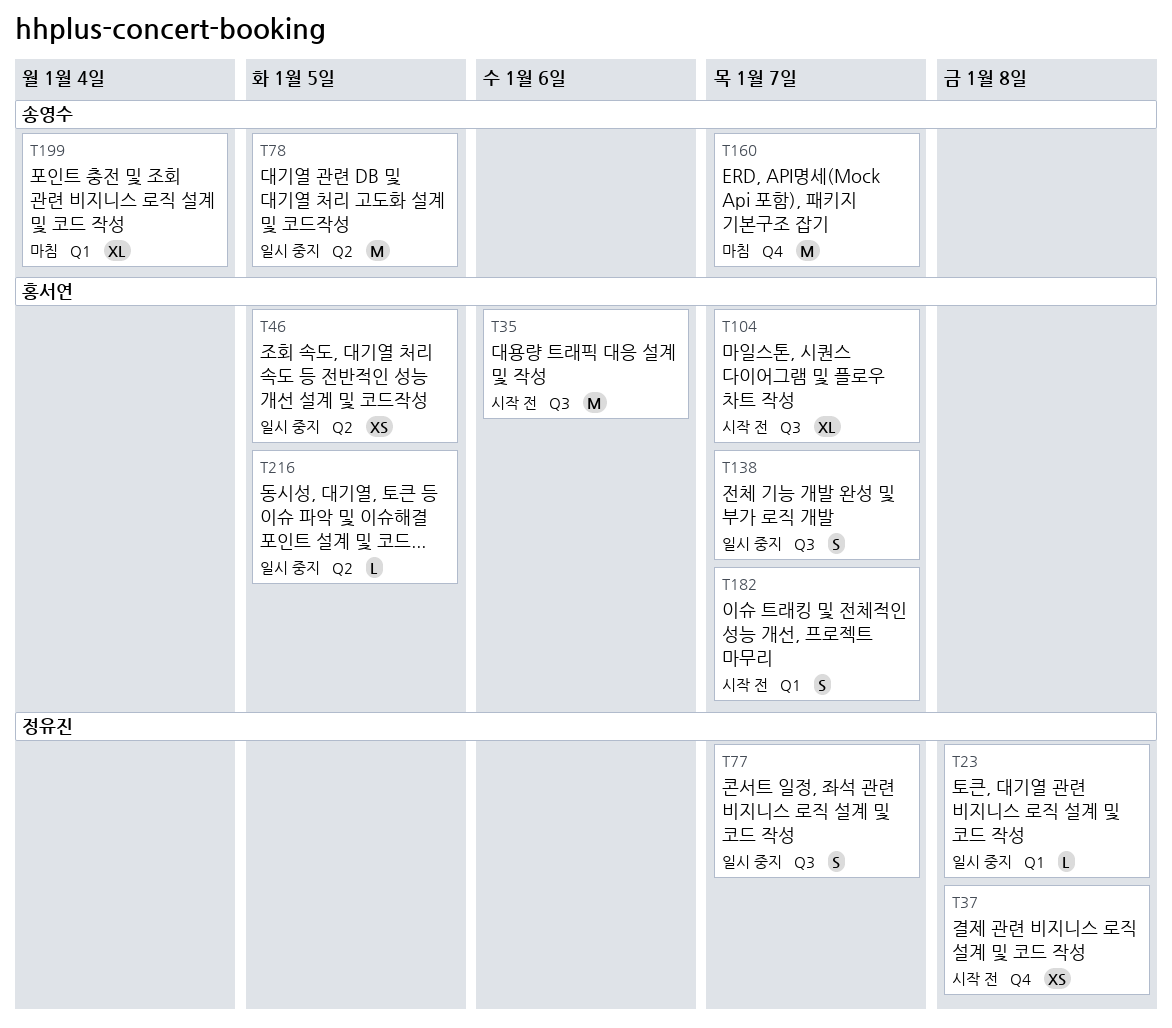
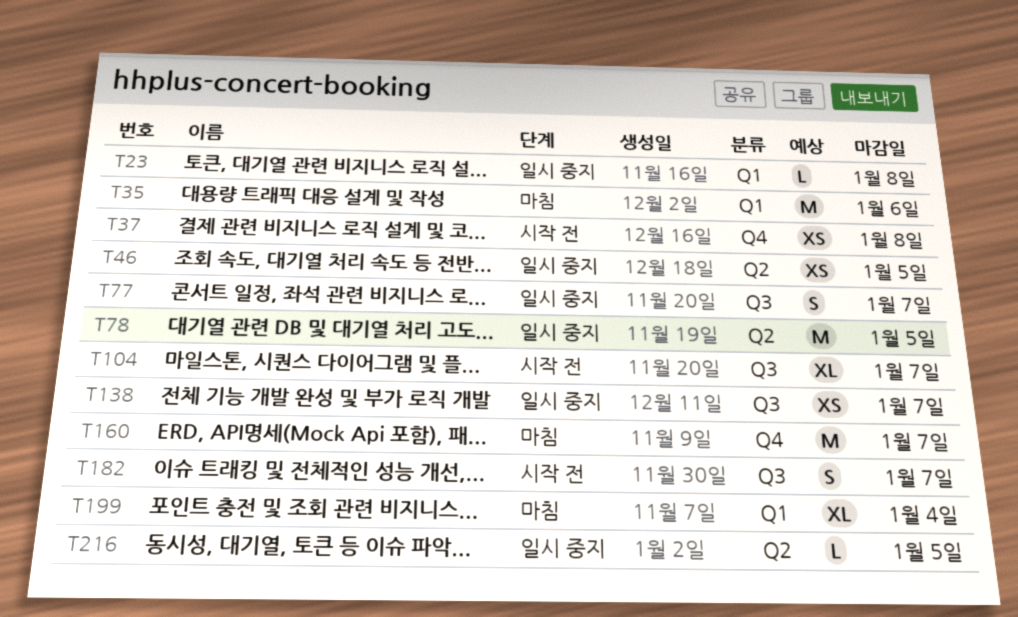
T35, status: 시작 전 -> 마침
T35, label: Q3 -> Q1
T138, estimate: S -> XS
T182, label: Q1 -> Q3

